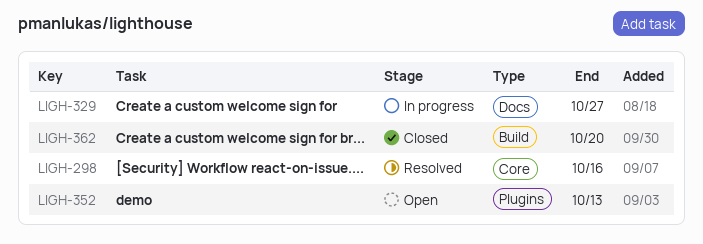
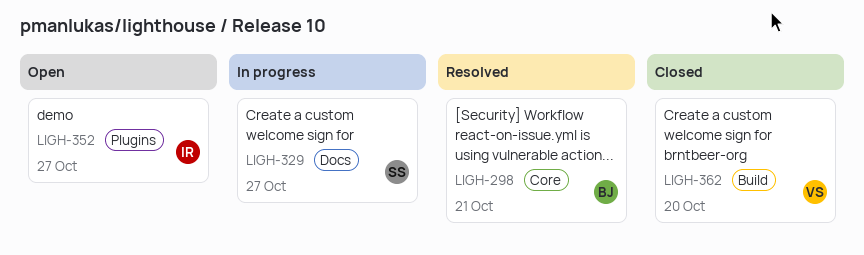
LIGH-298, due: Oct 16 -> Oct 21
LIGH-352, due: Oct 13 -> Oct 27

